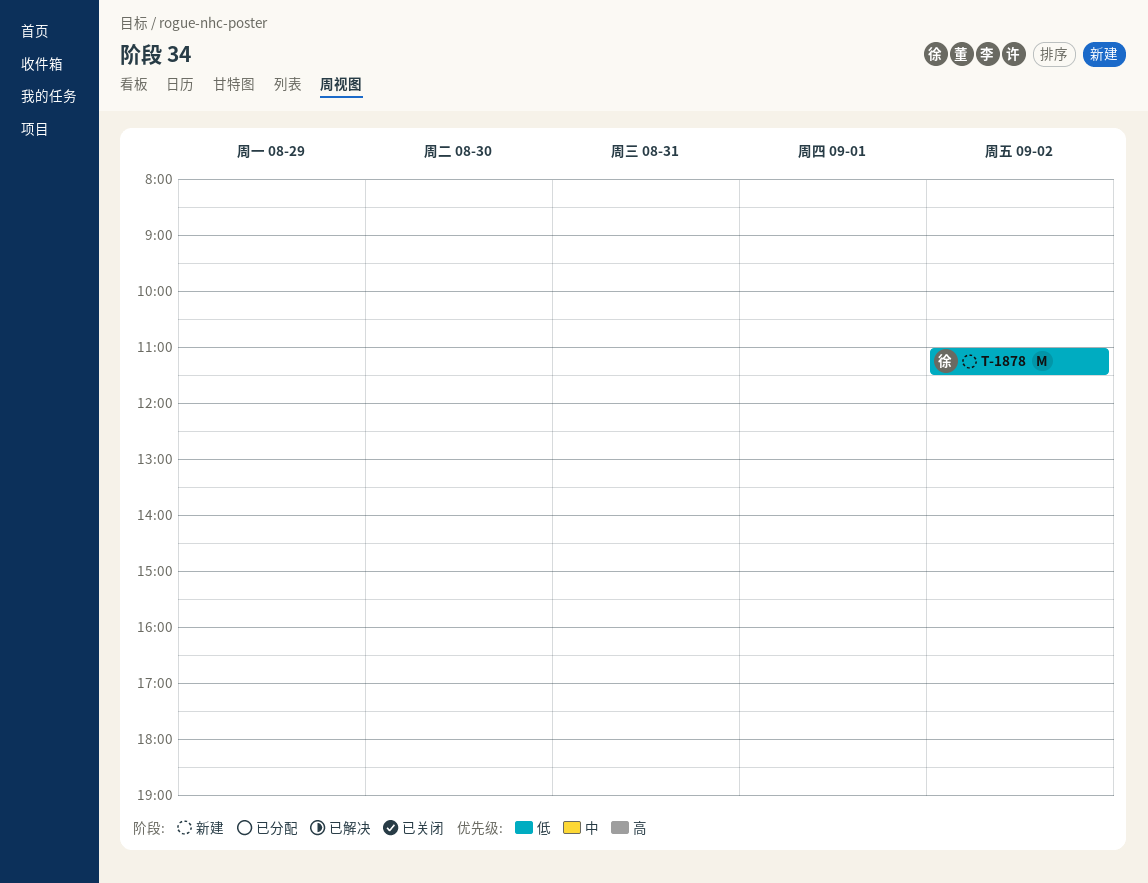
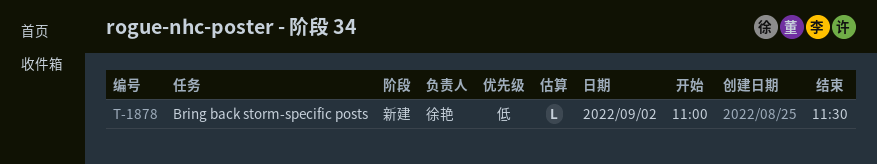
T-1878, estimate: M -> L

